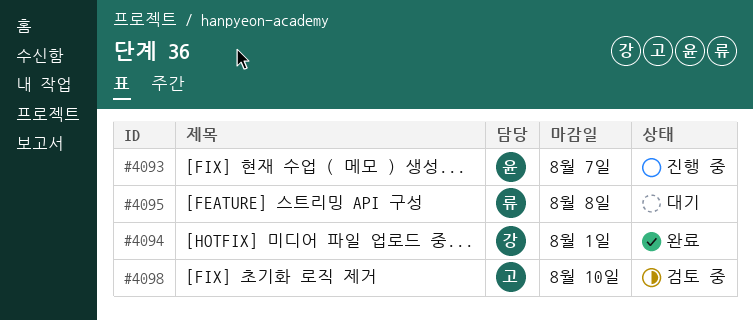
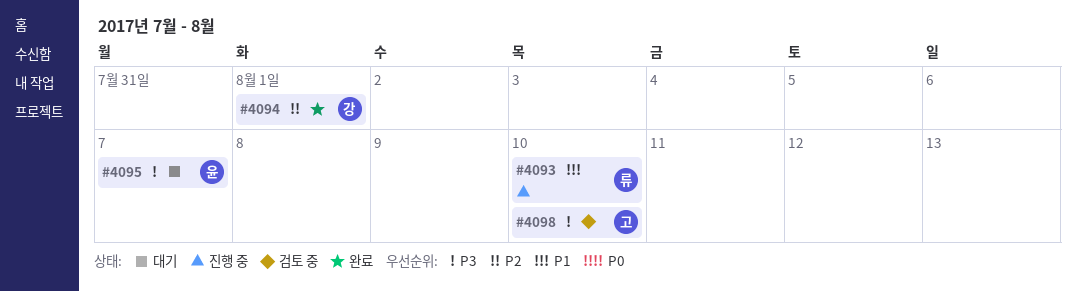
#4093, owner: 윤 -> 류
#4093, due: Aug 7 -> Aug 10
#4095, owner: 류 -> 윤
#4095, due: Aug 8 -> Aug 7

